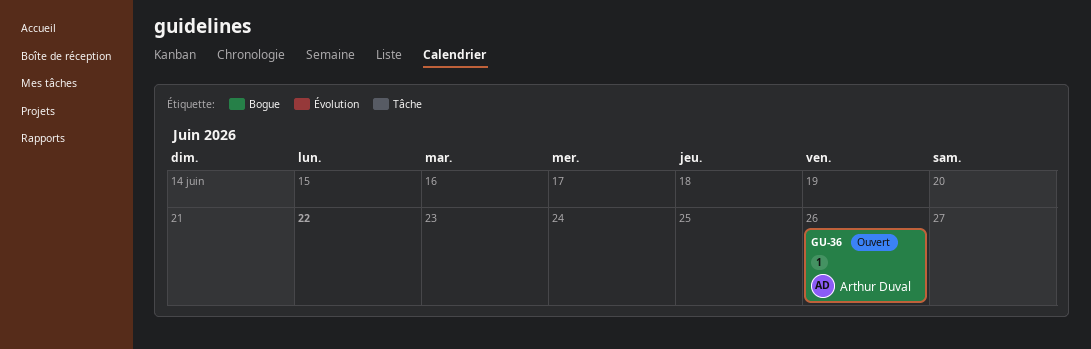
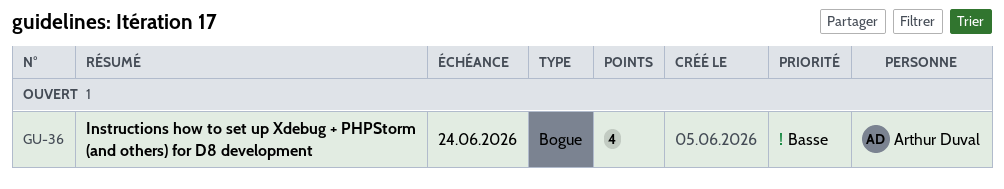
GU-36, estimate: 1 -> 4
GU-36, due: Jun 26 -> Jun 24

